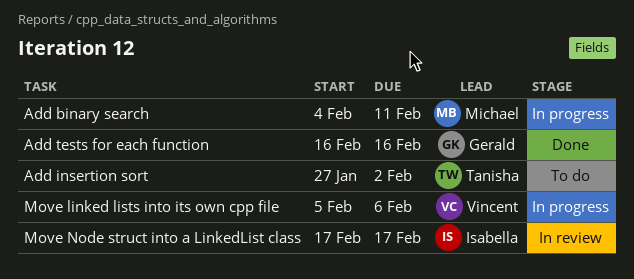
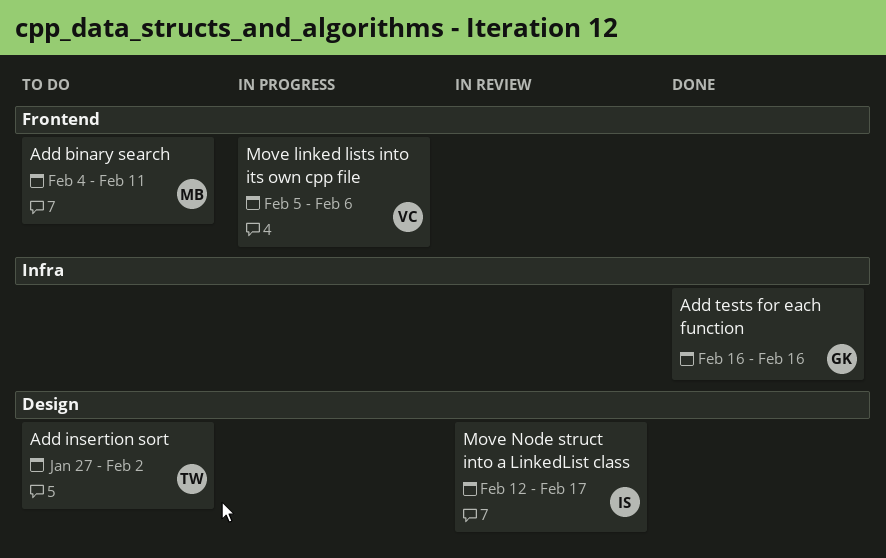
Add binary search, status: In progress -> To do
Move Node struct into a LinkedList class, start: Feb 17 -> Feb 12

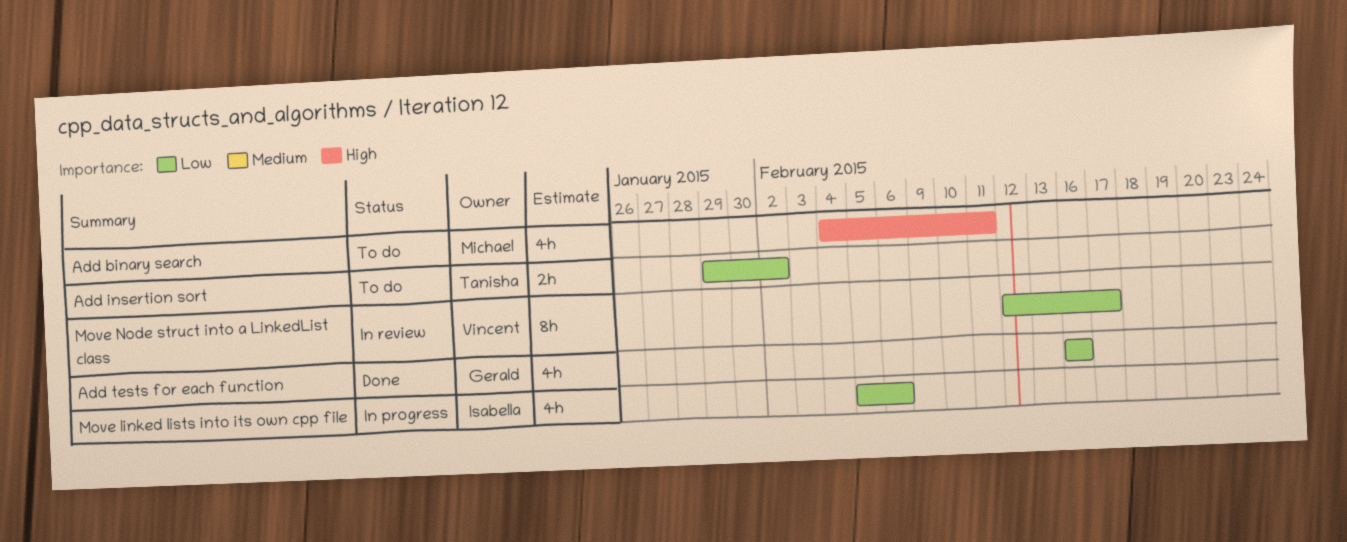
Add insertion sort, start: Jan 27 -> Jan 29
Move linked lists into its own cpp file, owner: Vincent -> Isabella
Move Node struct into a LinkedList class, owner: Isabella -> Vincent

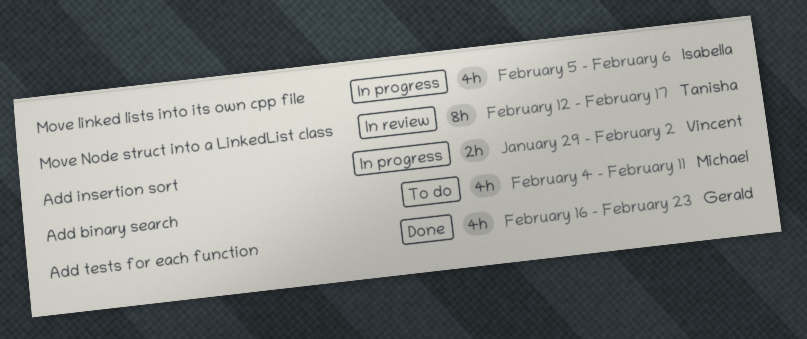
Add insertion sort, status: To do -> In progress
Add insertion sort, owner: Tanisha -> Vincent
Add tests for each function, due: Feb 16 -> Feb 23
Move Node struct into a LinkedList class, owner: Vincent -> Tanisha

